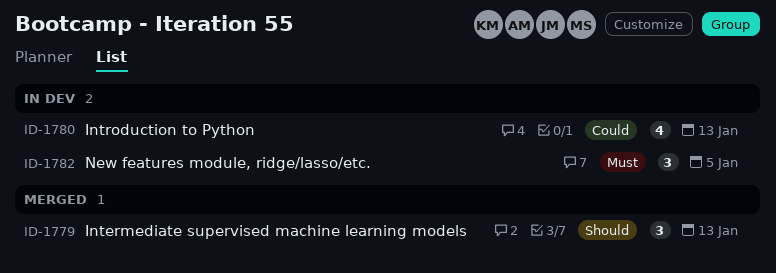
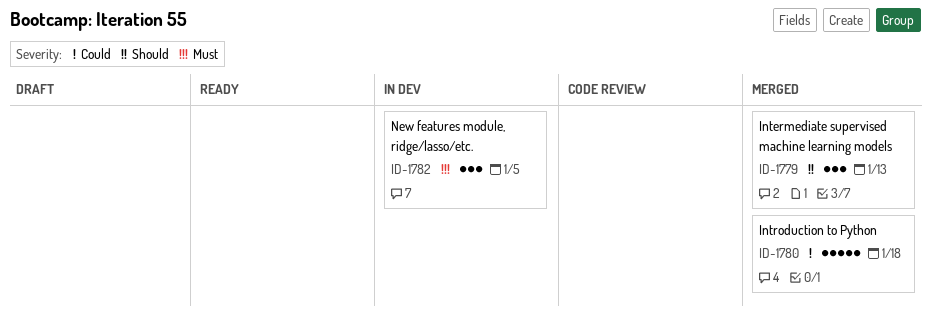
ID-1780, status: In dev -> Merged
ID-1780, estimate: 4 -> 5
ID-1780, due: Jan 13 -> Jan 18

